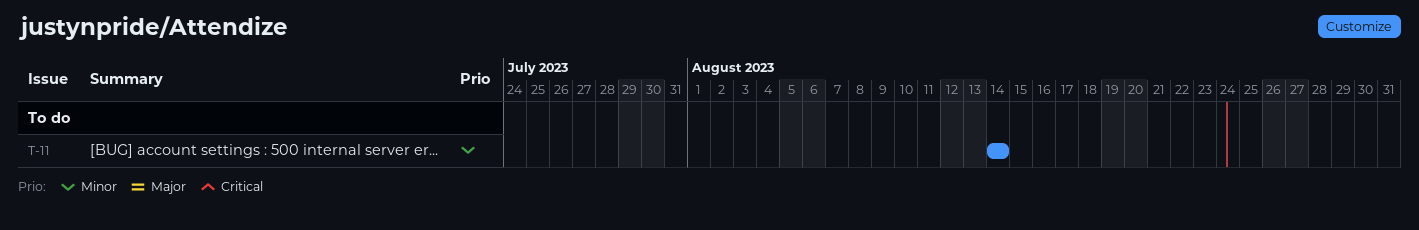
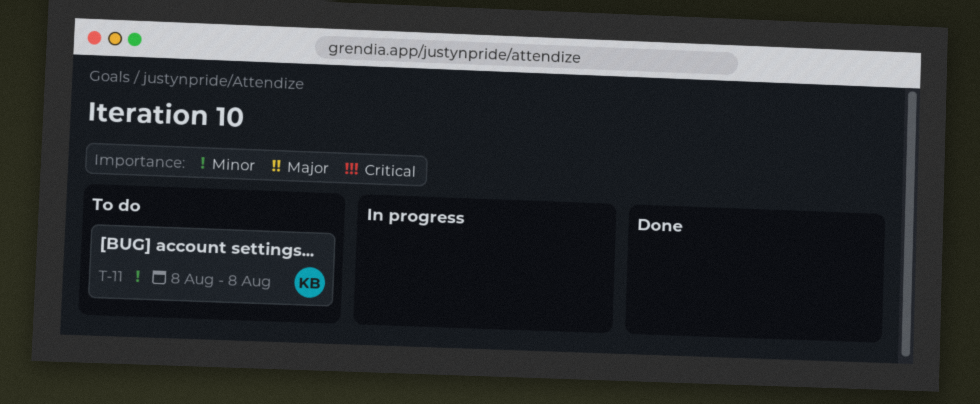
T-11, start: Aug 14 -> Aug 8
T-11, due: Aug 14 -> Aug 8

